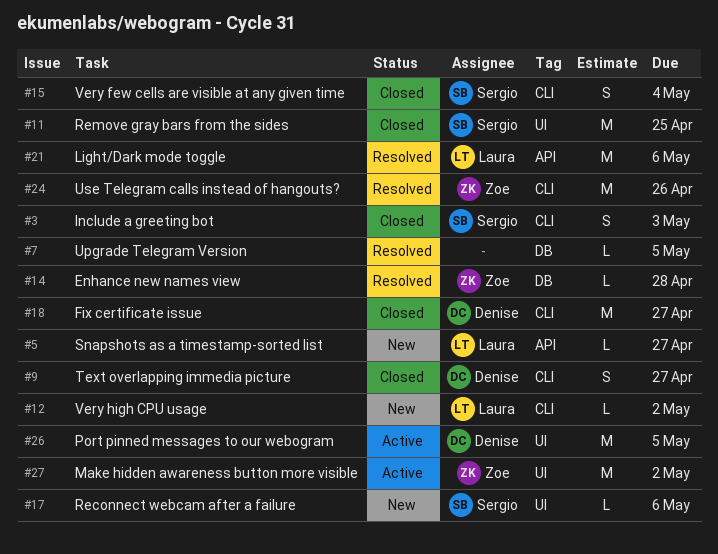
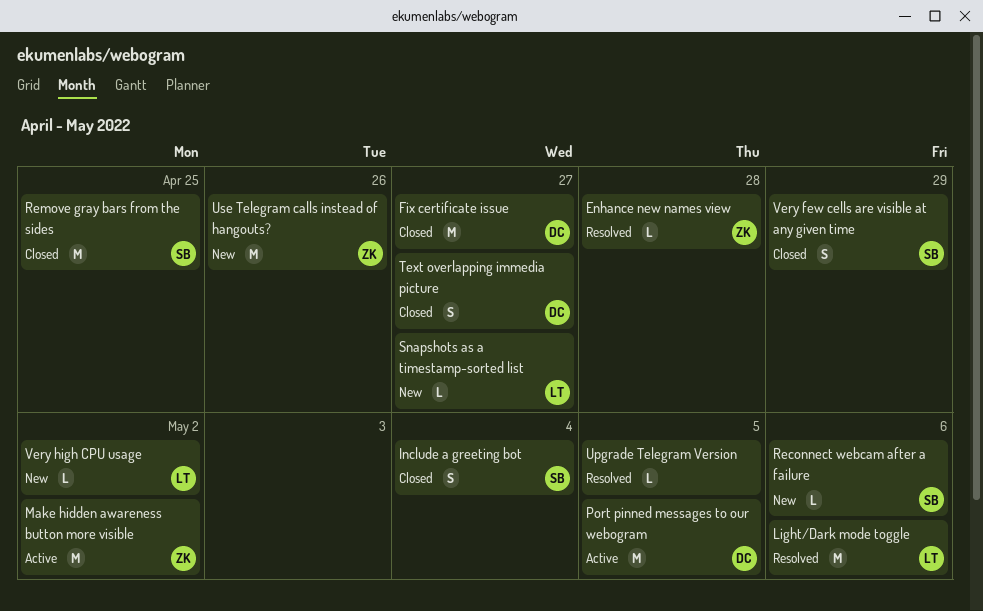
Include a greeting bot, due: May 3 -> May 4
Use Telegram calls instead of hangouts?, status: Resolved -> New
Very few cells are visible at any given time, due: May 4 -> Apr 29

